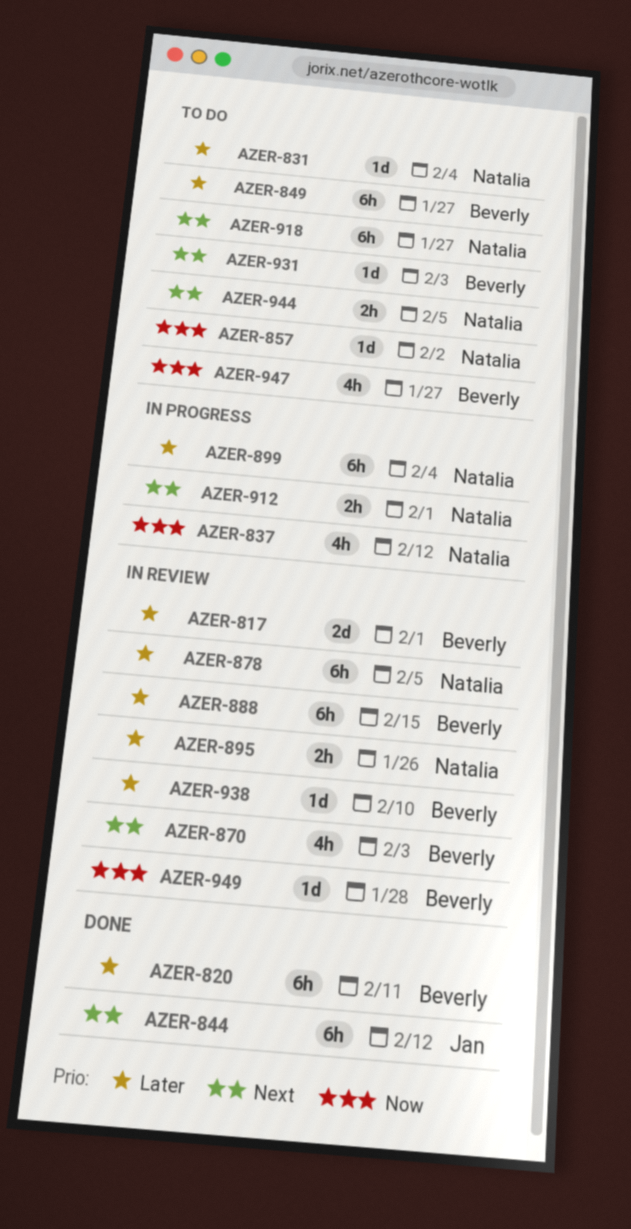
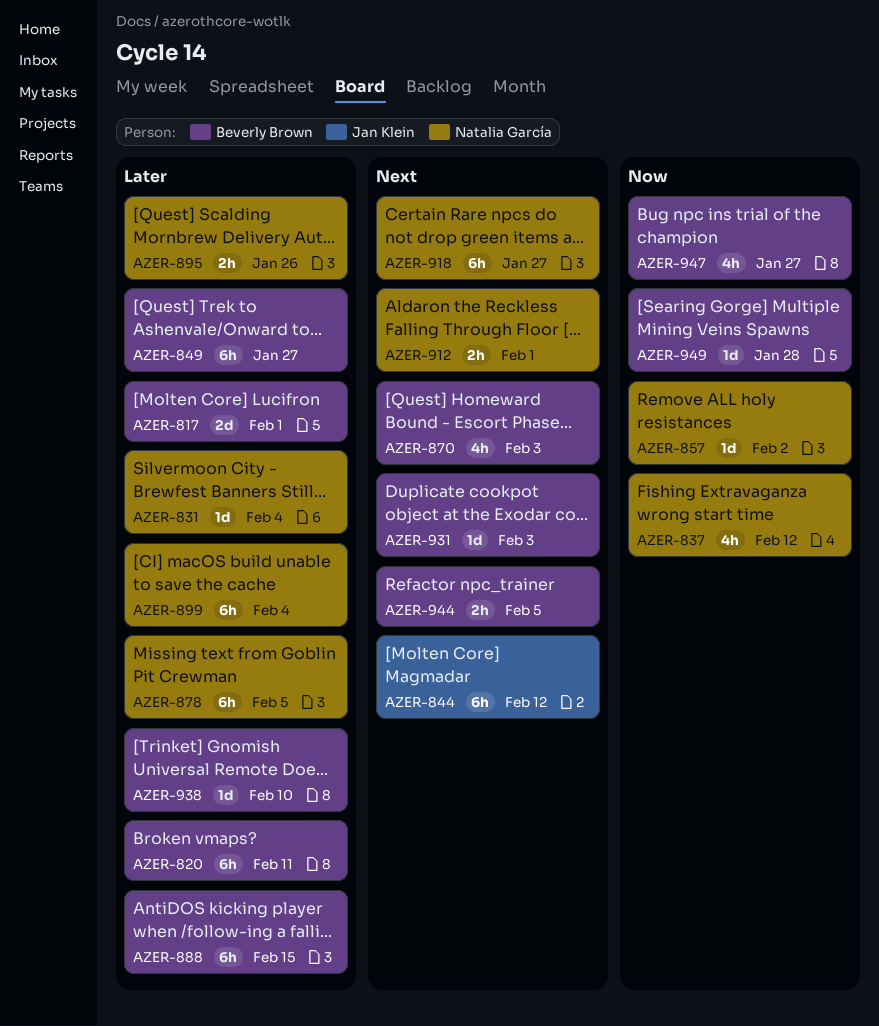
AZER-944, owner: Natalia García -> Beverly Brown

